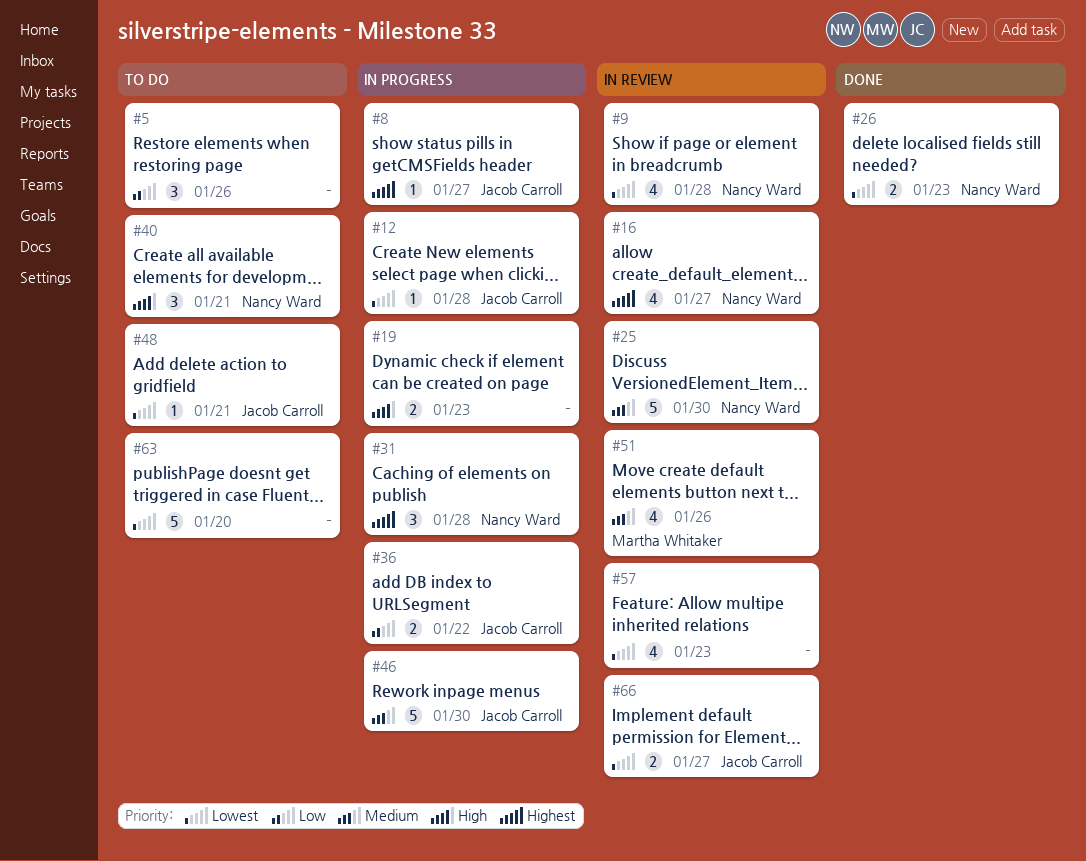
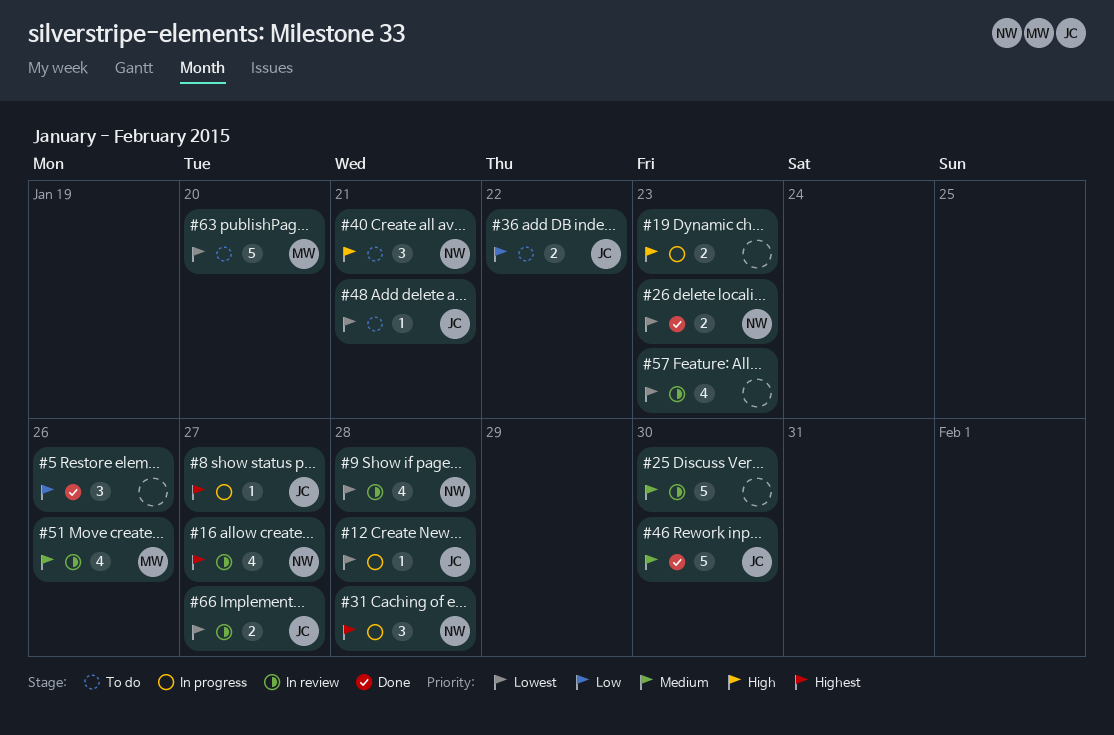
#5, status: To do -> Done
#25, owner: Nancy Ward -> none
#36, status: In progress -> To do
#46, status: In progress -> Done
#63, owner: none -> Martha Whitaker

